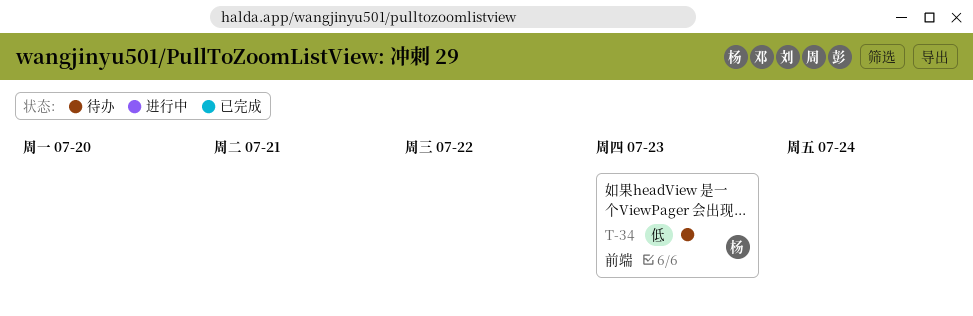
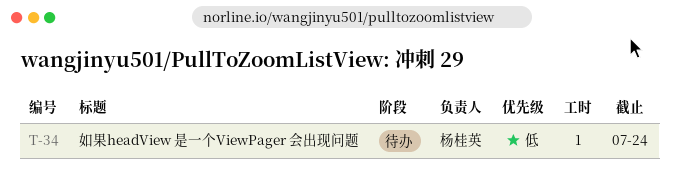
T-34, due: Jul 23 -> Jul 24

